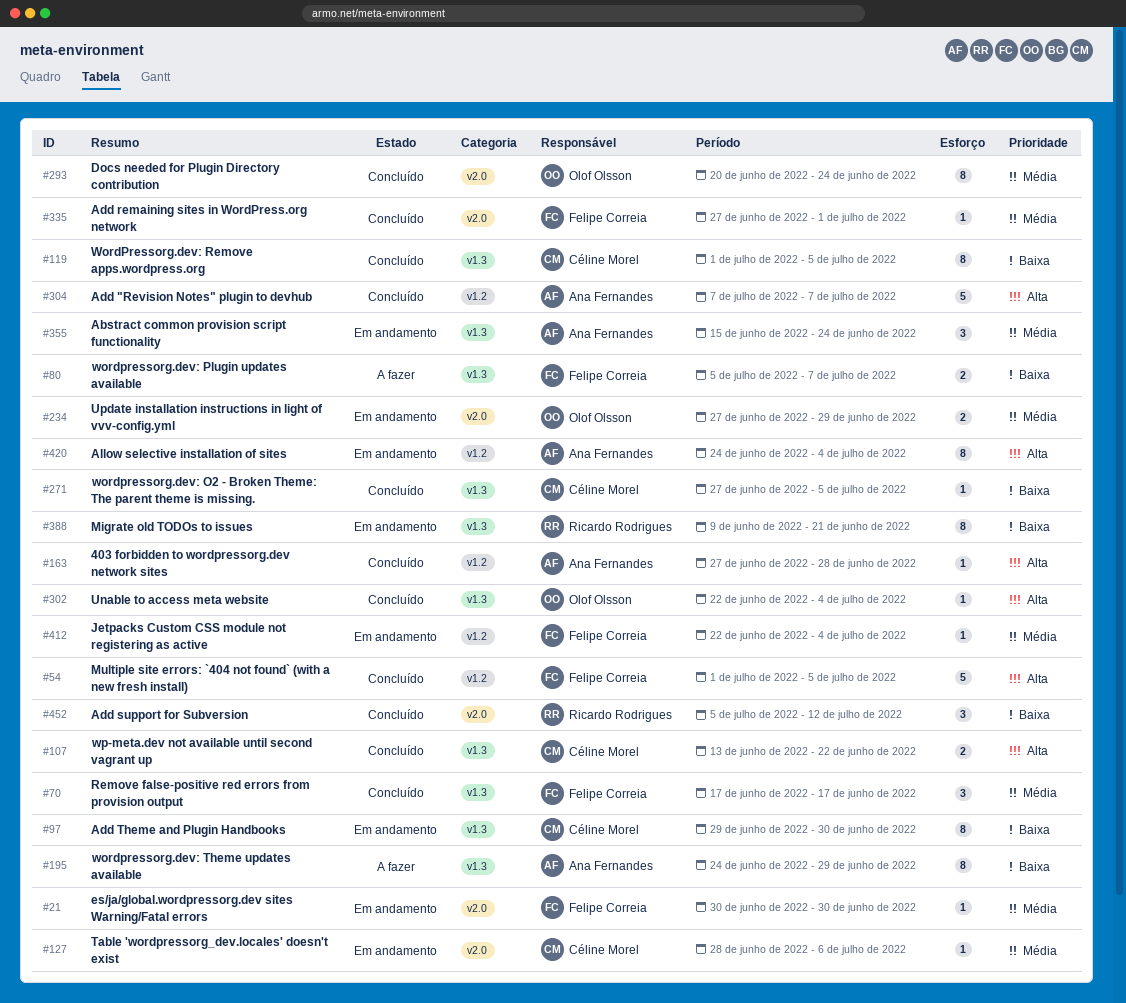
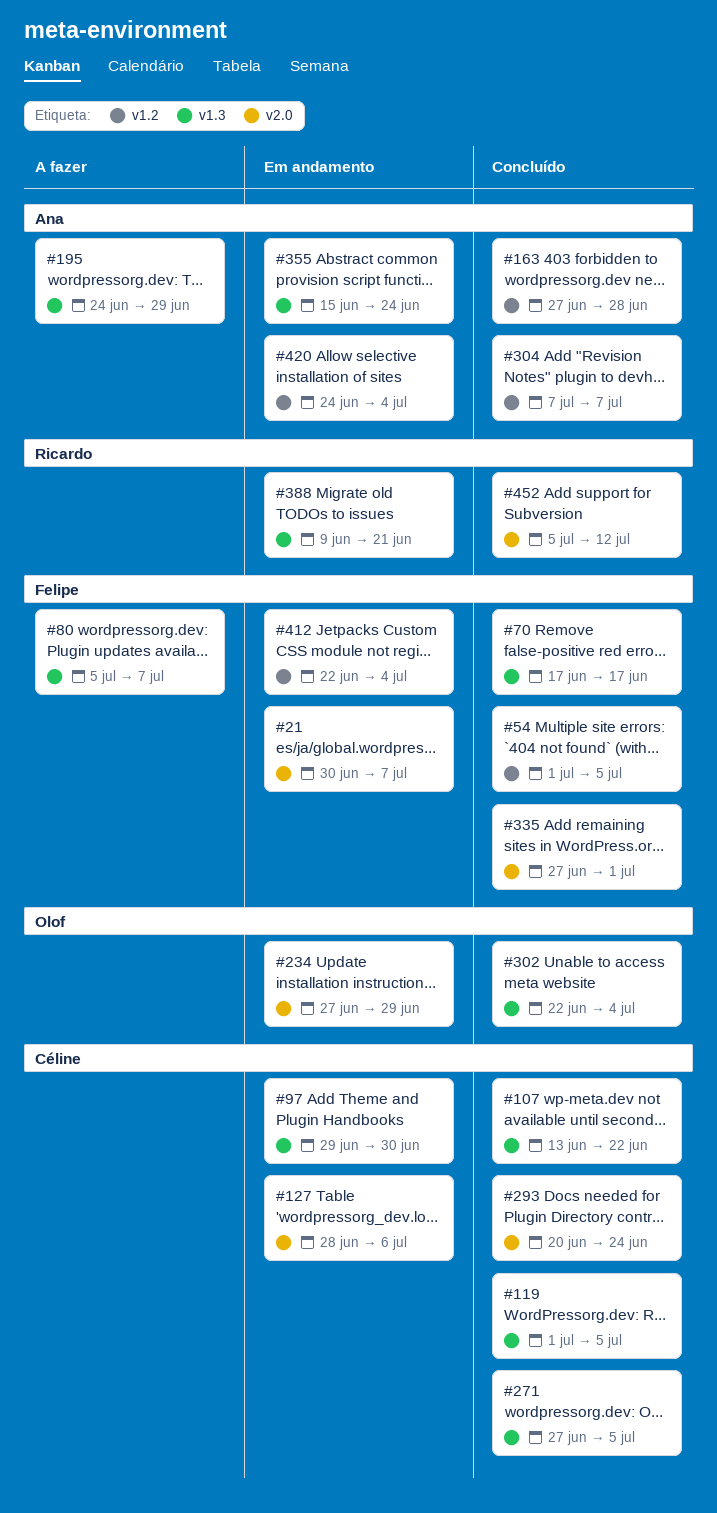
#21, due: Jun 30 -> Jul 7
#293, owner: Olof Olsson -> Céline Morel

